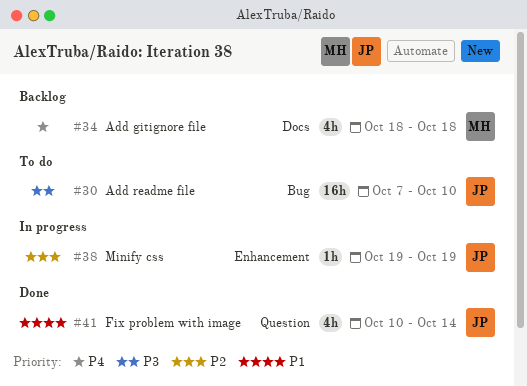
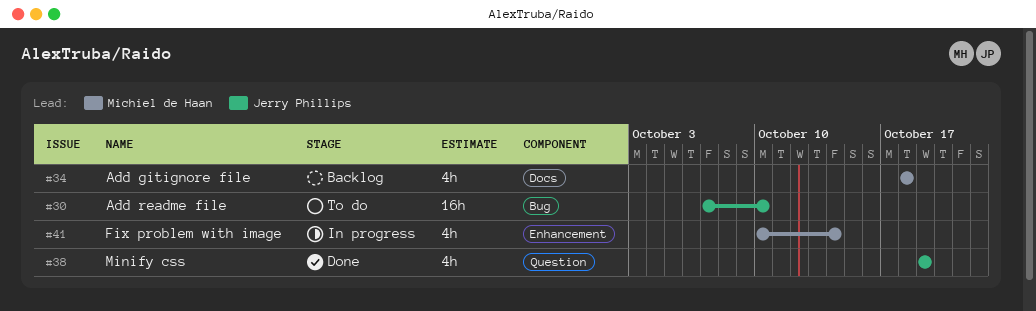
#38, status: In progress -> Done
#38, label: Enhancement -> Question
#38, estimate: 1h -> 4h
#41, status: Done -> In progress
#41, owner: Jerry Phillips -> Michiel de Haan
#41, label: Question -> Enhancement

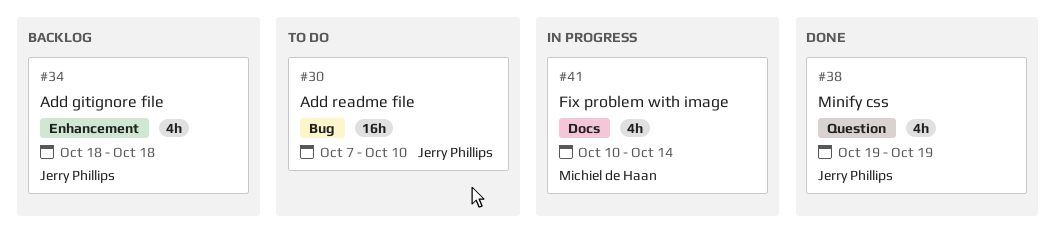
#34, owner: Michiel de Haan -> Jerry Phillips
#34, label: Docs -> Enhancement
#41, label: Enhancement -> Docs

